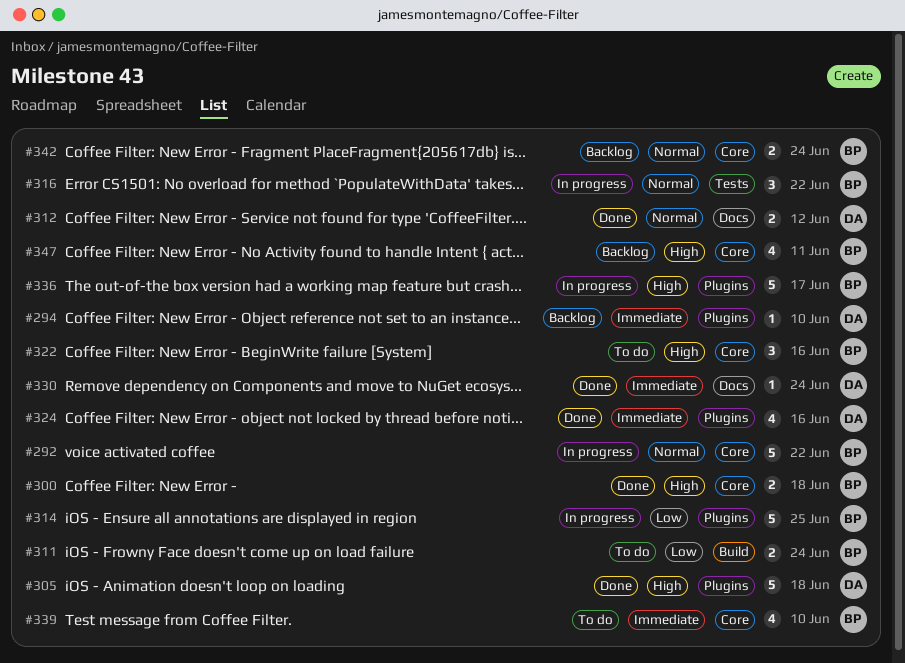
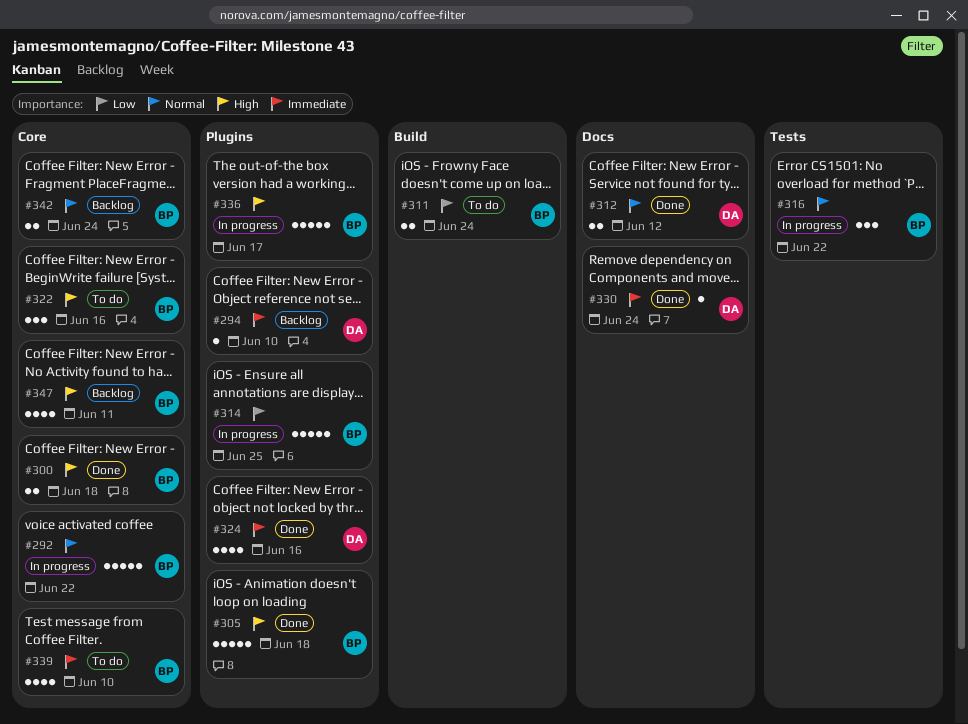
#305, owner: DA -> BP

